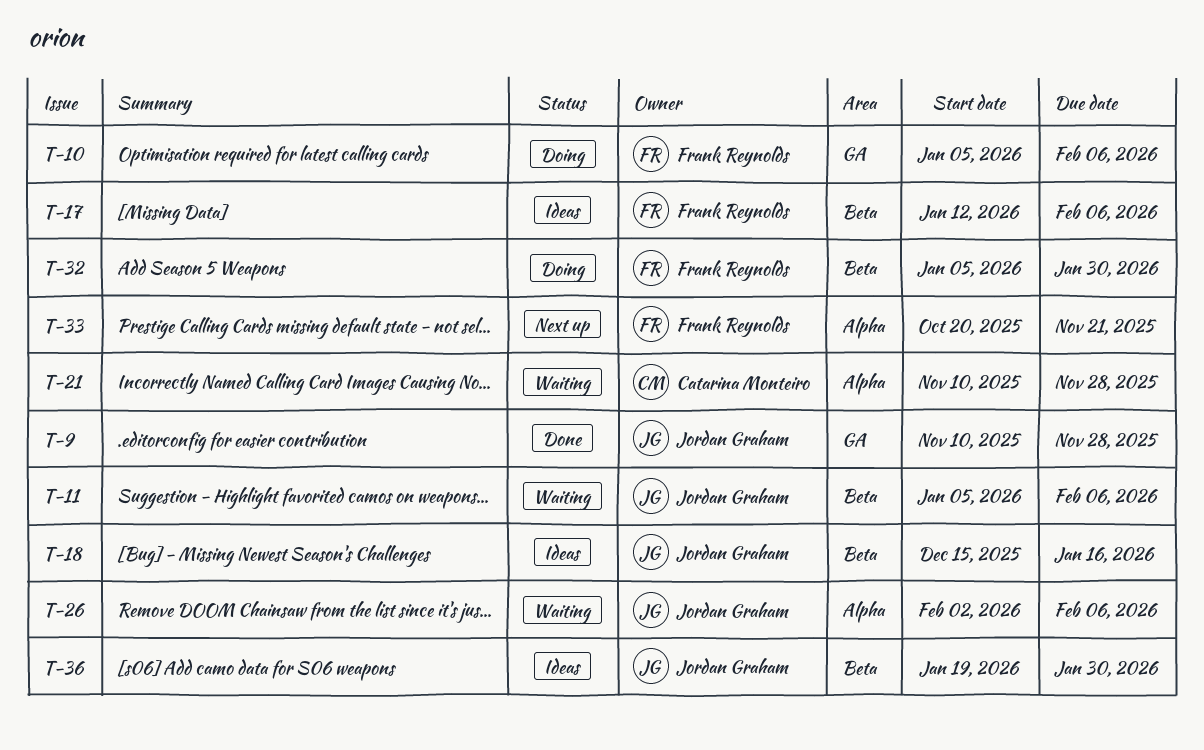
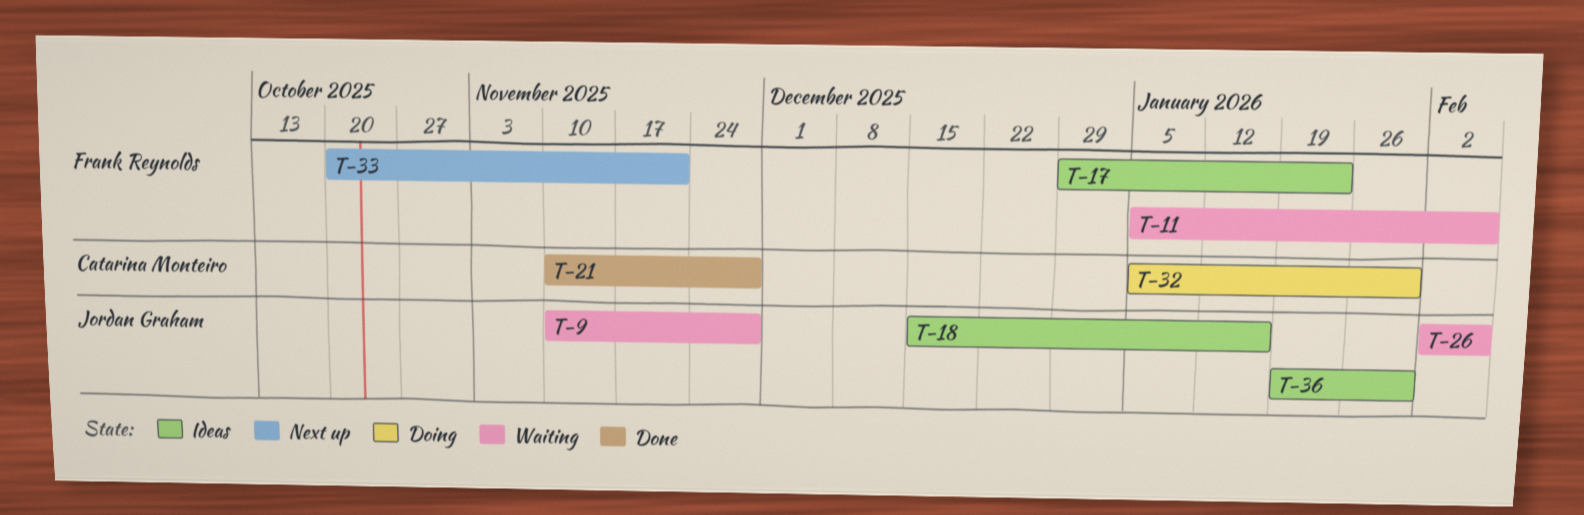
T-9, status: Done -> Waiting
T-10: present -> none
T-11, owner: Jordan Graham -> Frank Reynolds
T-17, start: Jan 12 -> Dec 29
T-17, due: Feb 6 -> Jan 23
T-21, status: Waiting -> Done
T-32, owner: Frank Reynolds -> Catarina Monteiro

